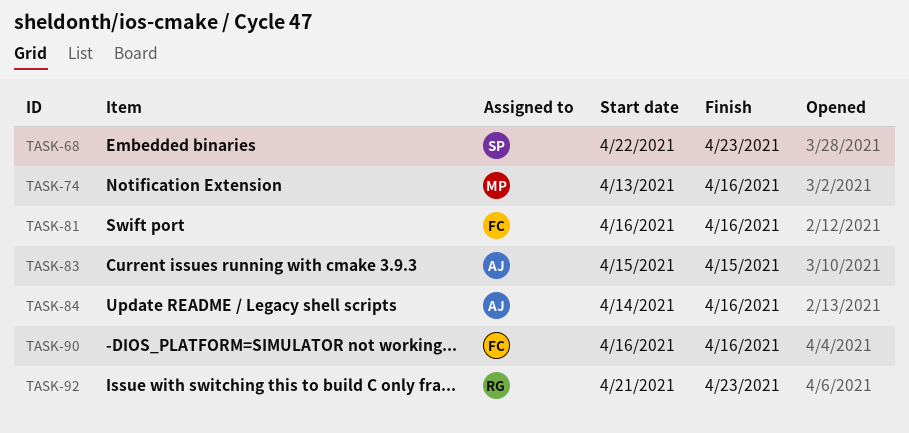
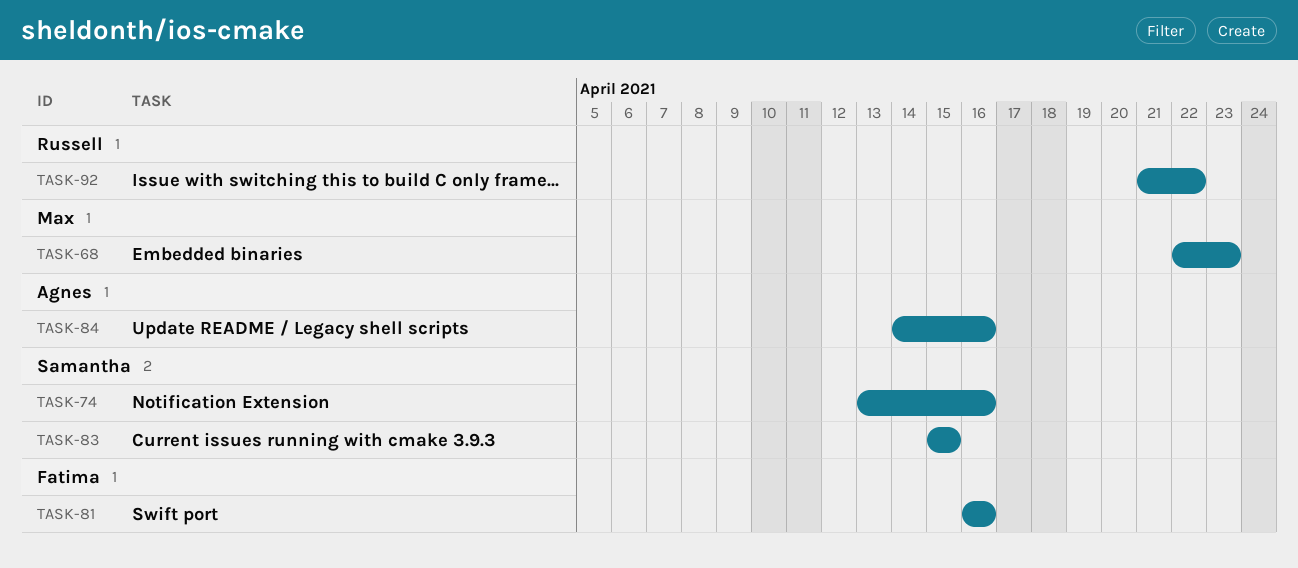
TASK-68, owner: Samantha -> Max
TASK-74, owner: Max -> Samantha
TASK-83, owner: Agnes -> Samantha
TASK-90: present -> none
TASK-92, due: Apr 23 -> Apr 22

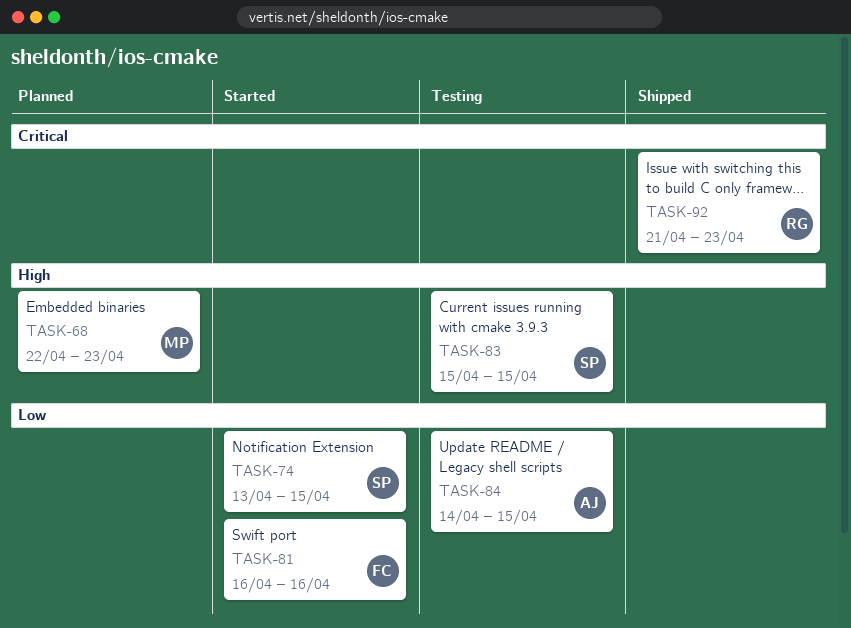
TASK-74, due: Apr 16 -> Apr 15
TASK-84, due: Apr 16 -> Apr 15
TASK-92, due: Apr 22 -> Apr 23

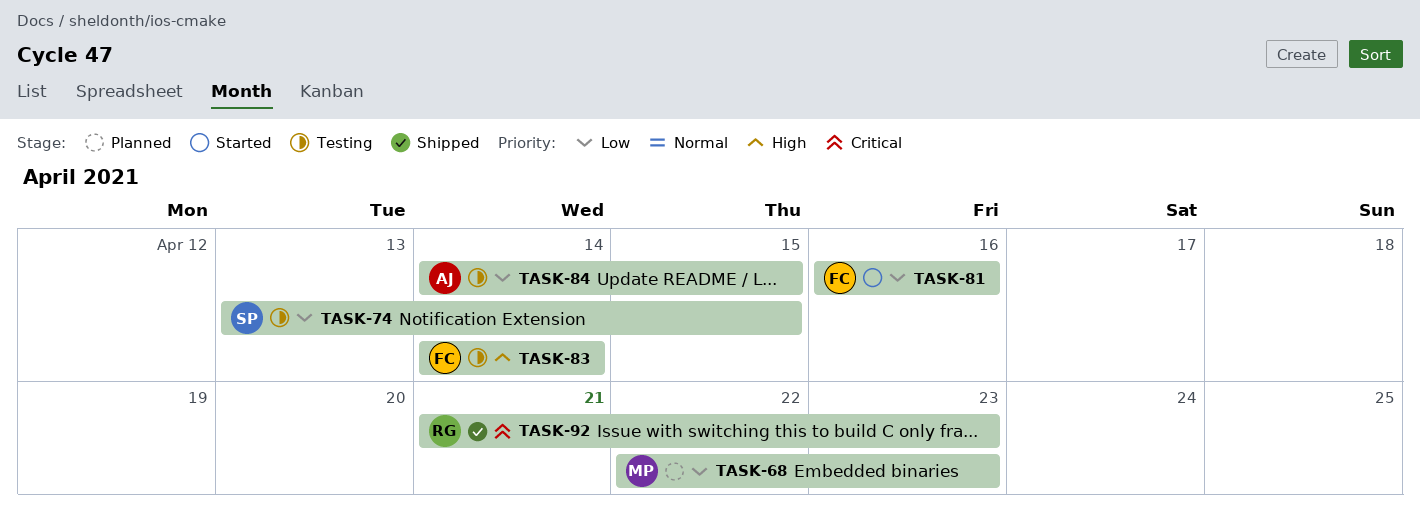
TASK-68, priority: High -> Low
TASK-74, status: Started -> Testing
TASK-83, owner: SP -> FC
TASK-83, start: Apr 15 -> Apr 14
TASK-83, due: Apr 15 -> Apr 14

